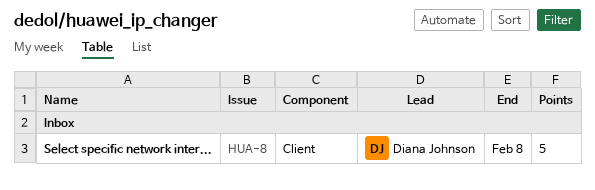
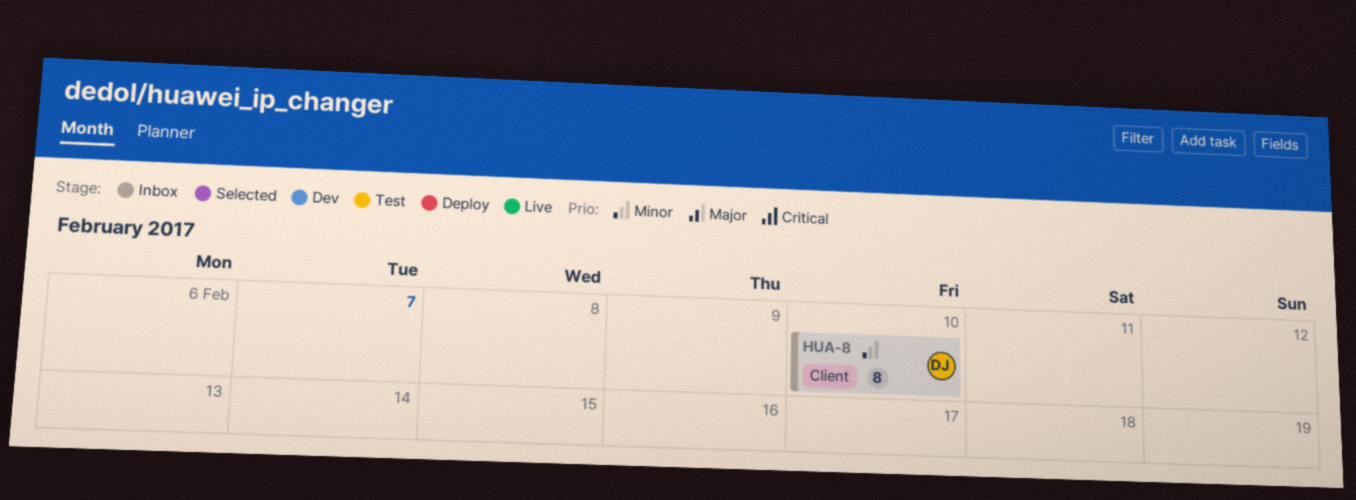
HUA-8, estimate: 5 -> 8
HUA-8, due: Feb 8 -> Feb 10

